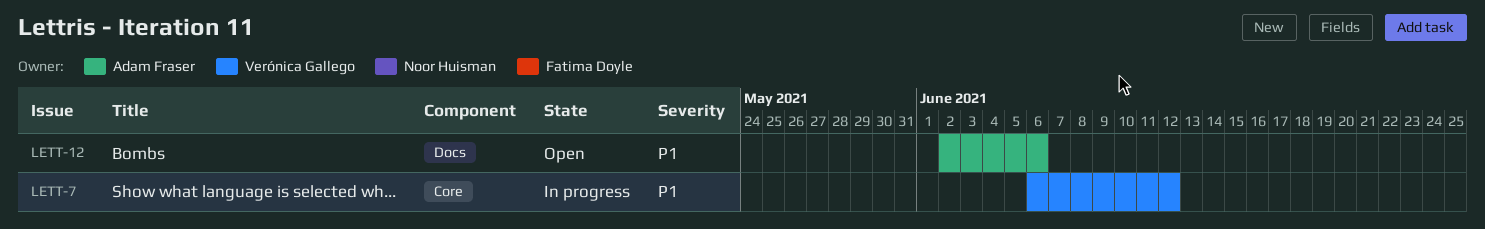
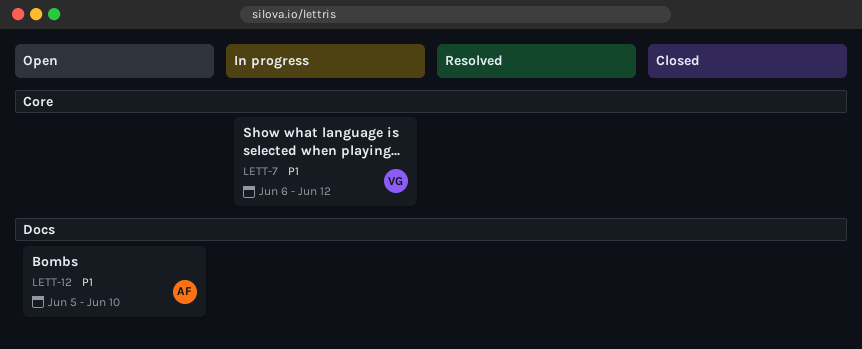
LETT-12, start: Jun 2 -> Jun 5
LETT-12, due: Jun 6 -> Jun 10

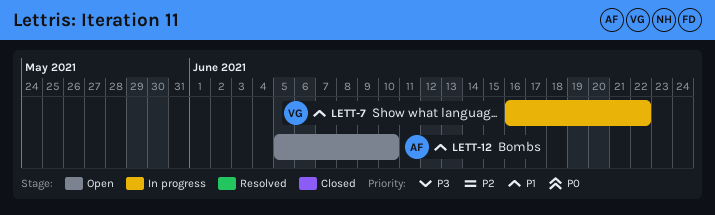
LETT-7, start: Jun 6 -> Jun 16
LETT-7, due: Jun 12 -> Jun 22

